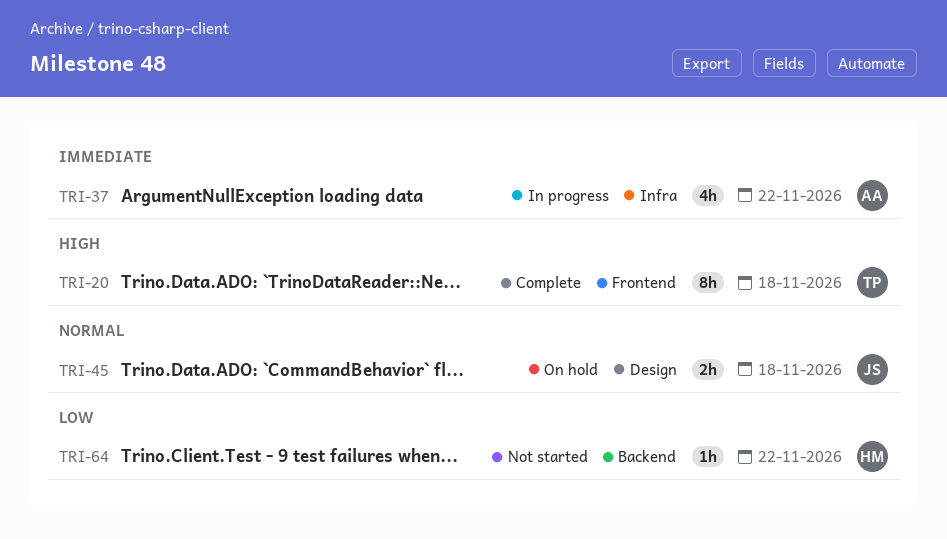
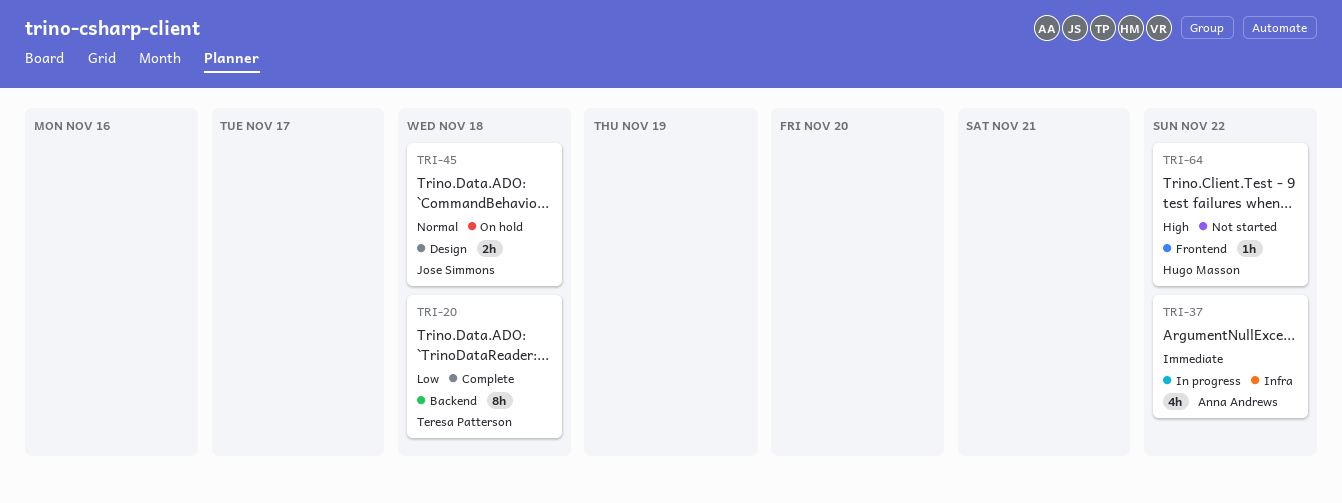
TRI-20, priority: High -> Low
TRI-20, label: Frontend -> Backend
TRI-64, priority: Low -> High
TRI-64, label: Backend -> Frontend

